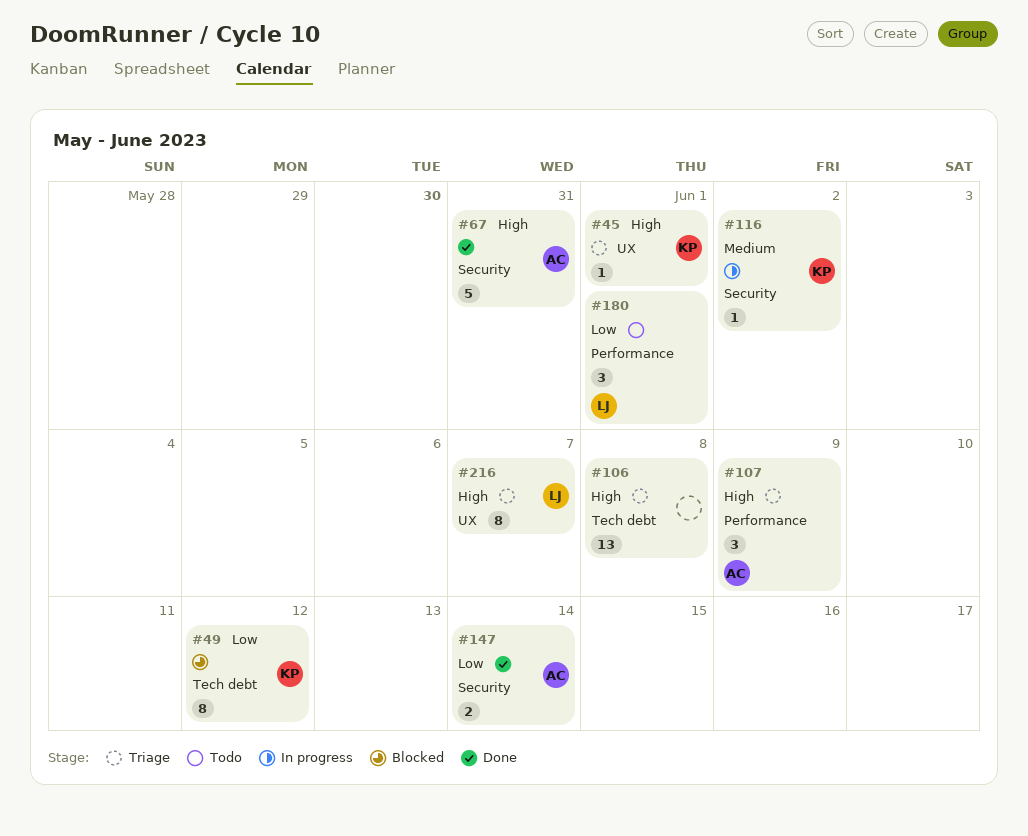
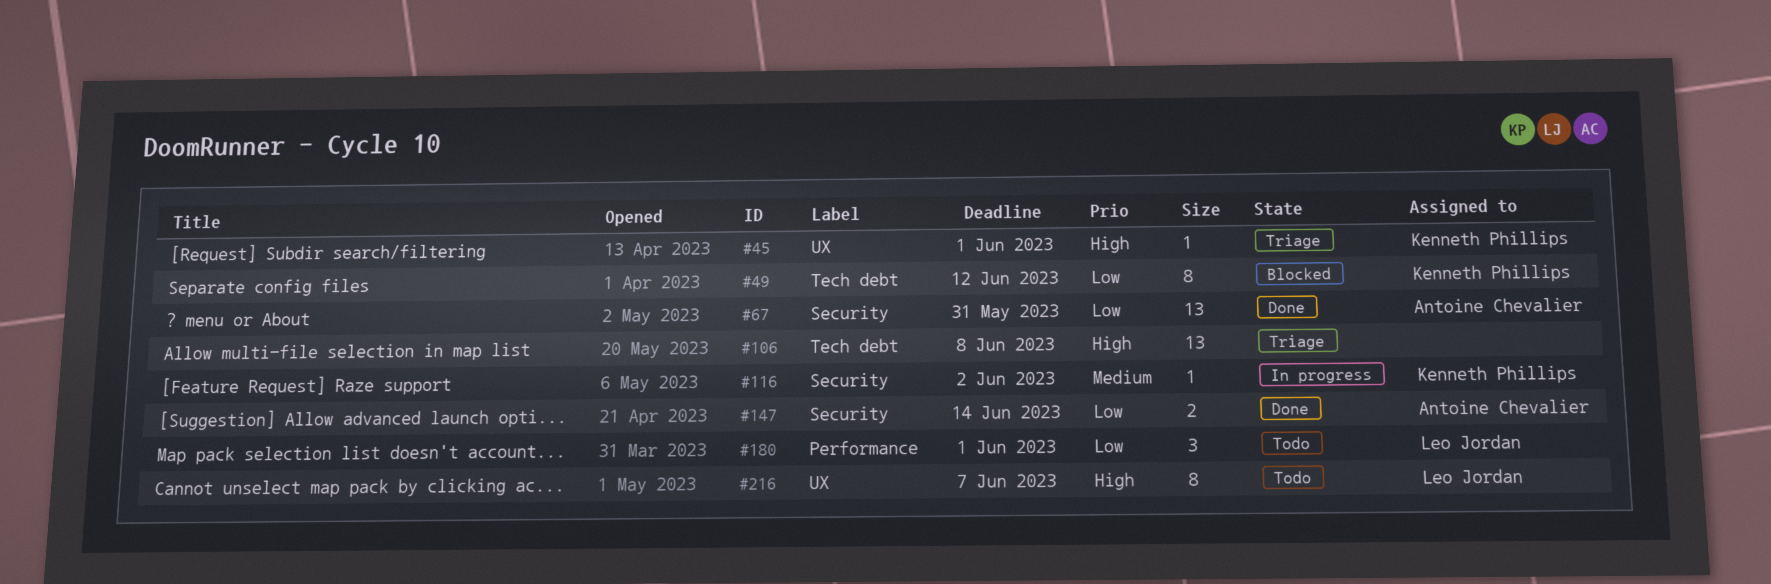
#67, priority: High -> Low
#67, estimate: 5 -> 13
#107: present -> none
#216, status: Triage -> Todo

